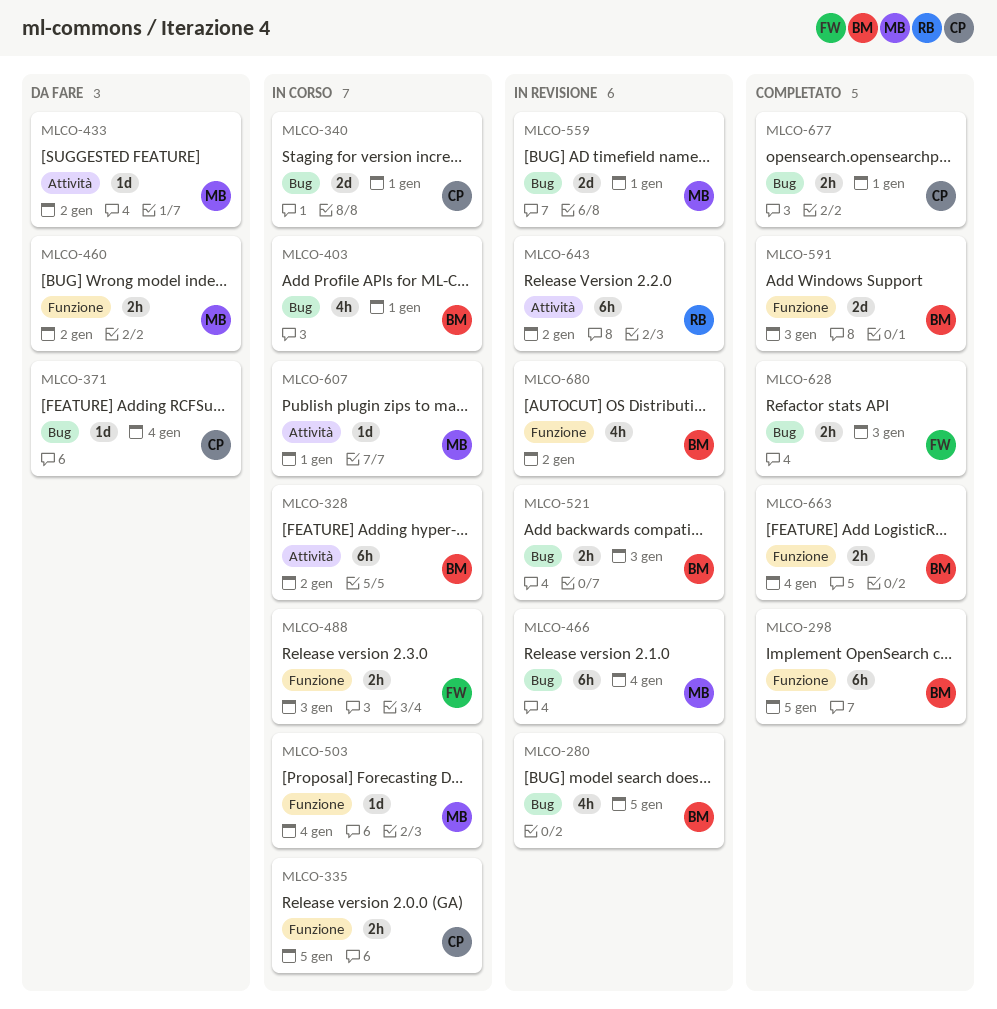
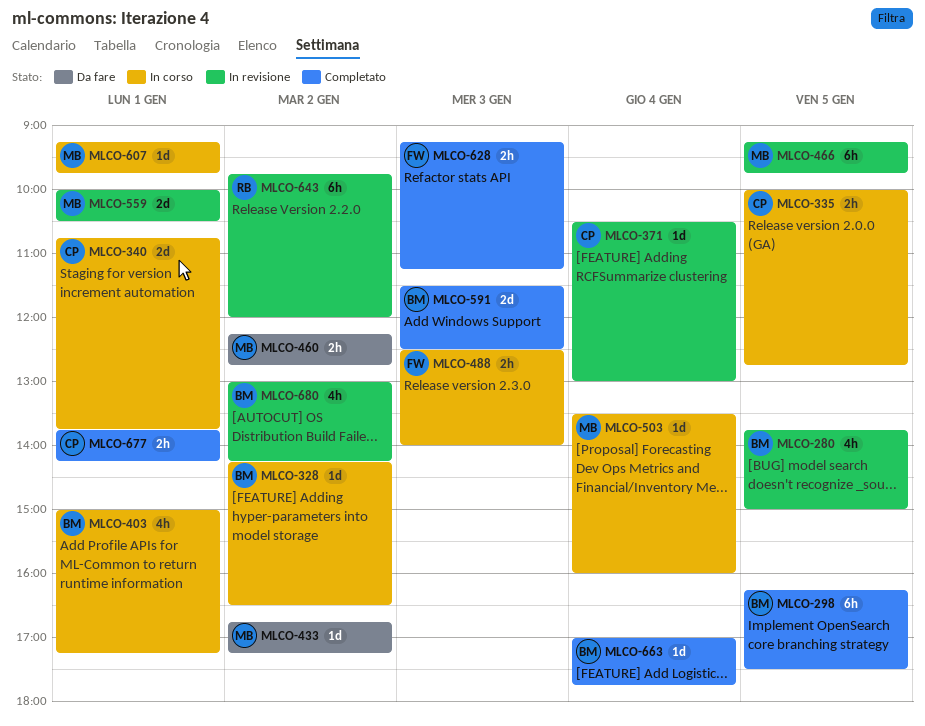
MLCO-328, estimate: 6h -> 1d
MLCO-371, status: Da fare -> In revisione
MLCO-466, day: Jan 4 -> Jan 5
MLCO-521: present -> none
MLCO-663, estimate: 2h -> 1d

